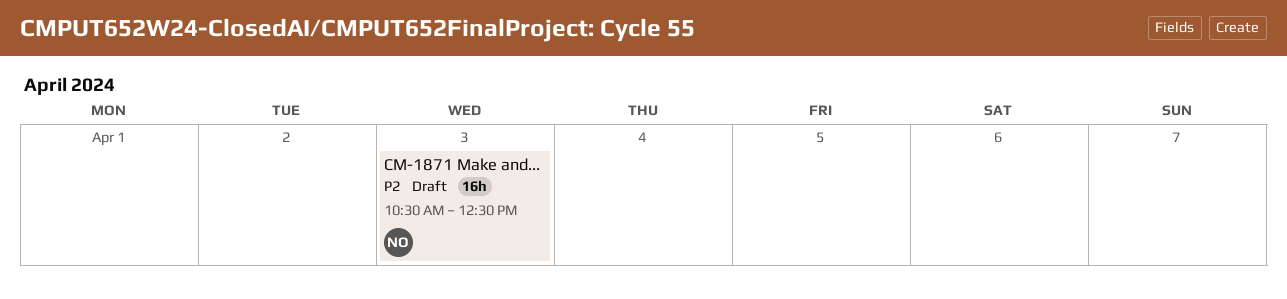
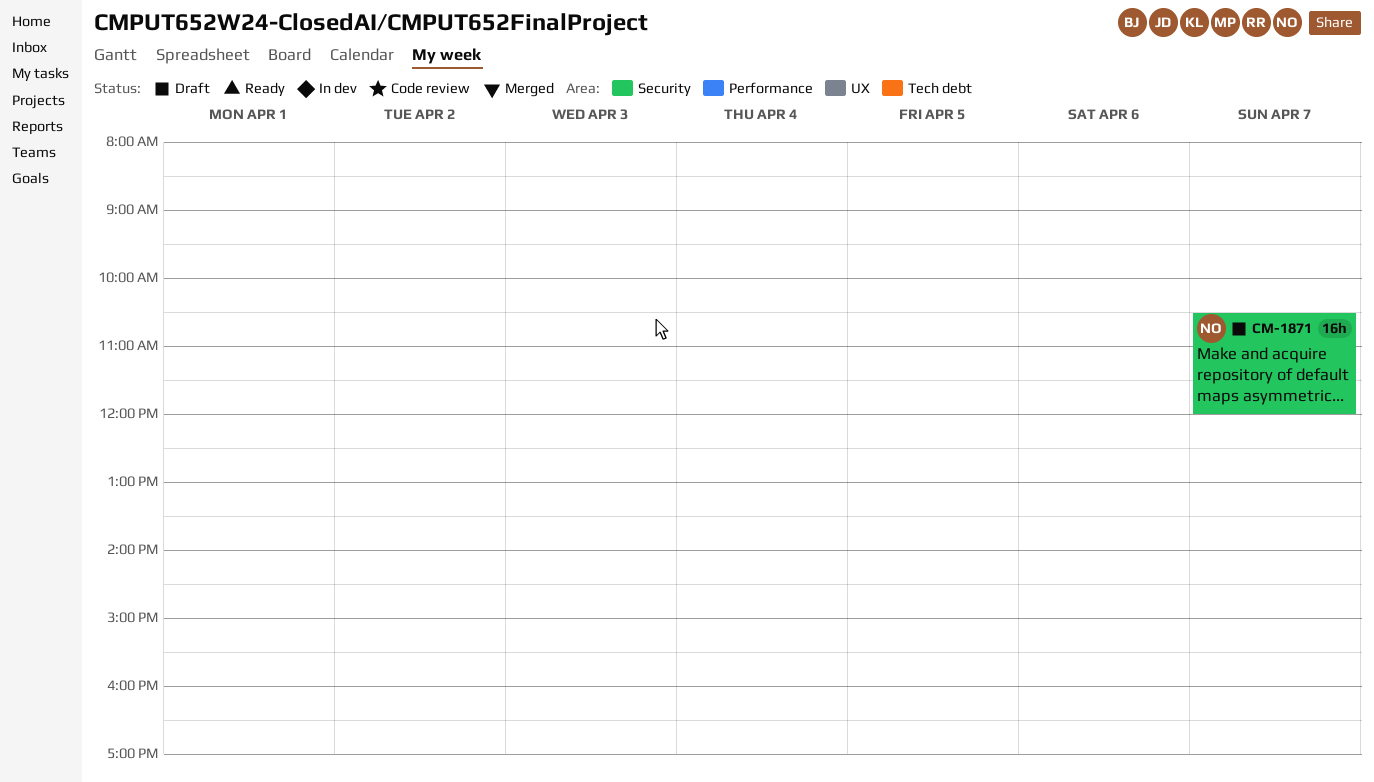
CM-1871, day: Apr 3 -> Apr 7
CM-1871, ends: 12:30 -> 12:00

